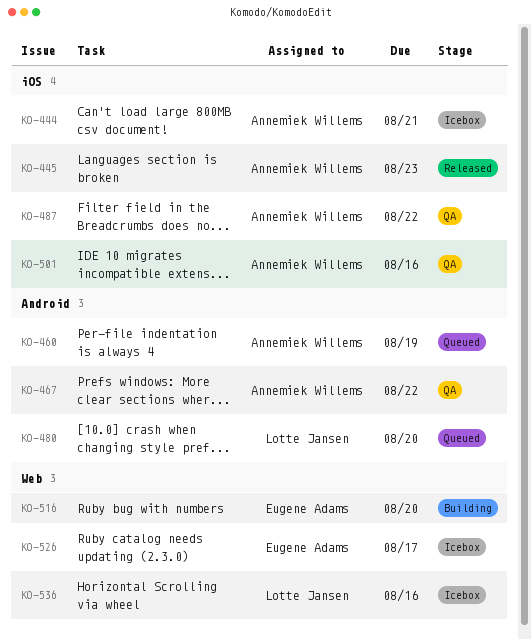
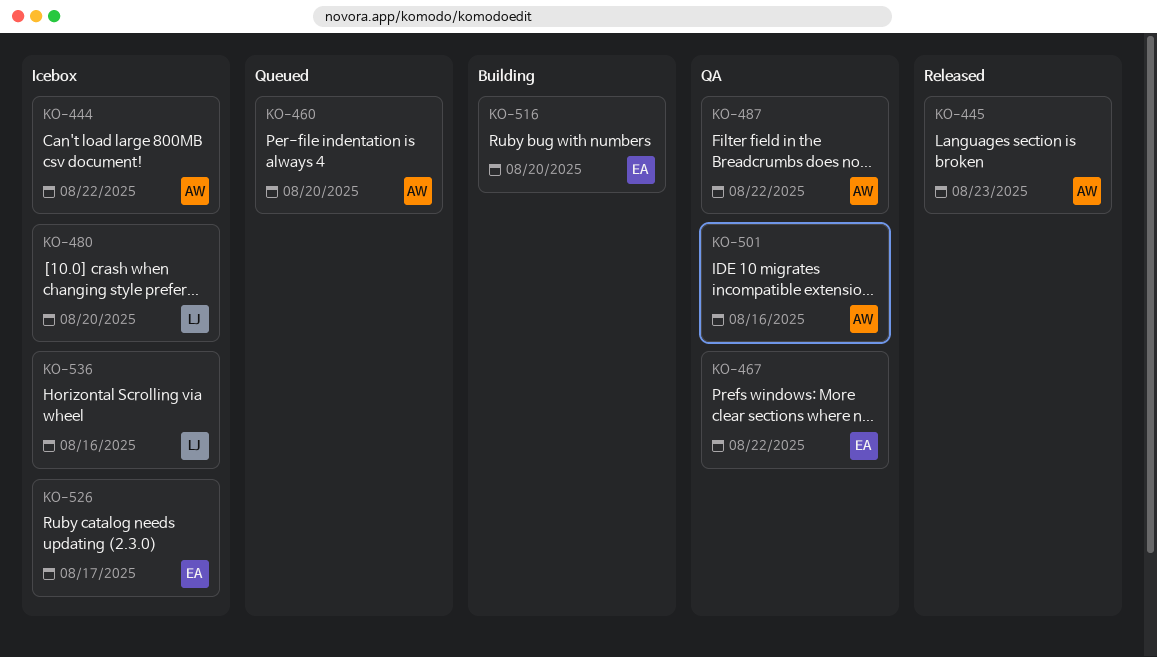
KO-444, due: Aug 21 -> Aug 22
KO-460, due: Aug 19 -> Aug 20
KO-467, owner: Annemiek Willems -> Eugene Adams
KO-480, status: Queued -> Icebox

